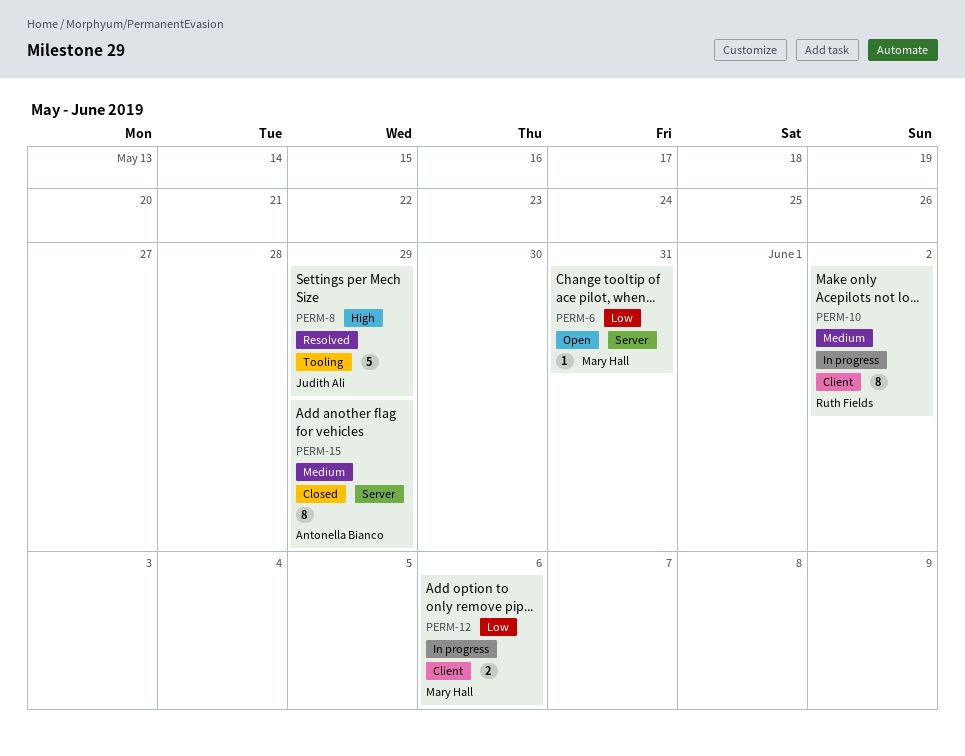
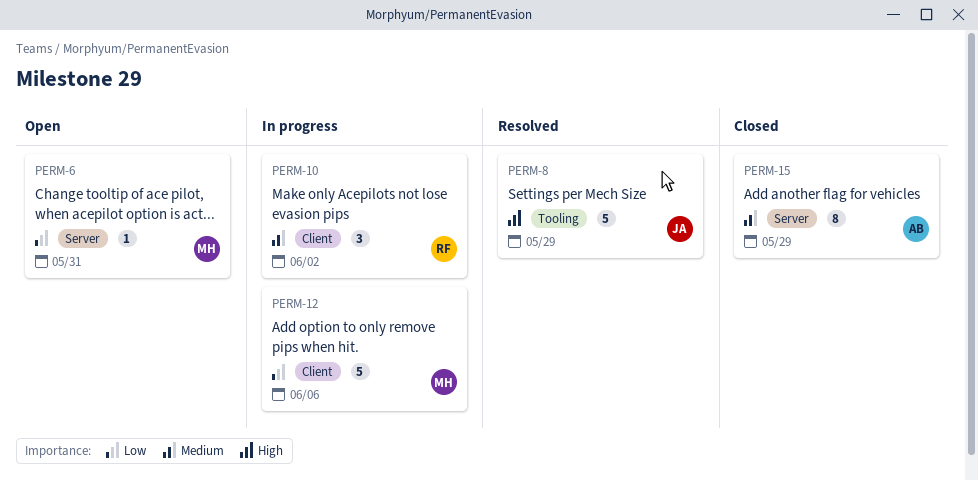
PERM-10, estimate: 8 -> 3
PERM-12, estimate: 2 -> 5

